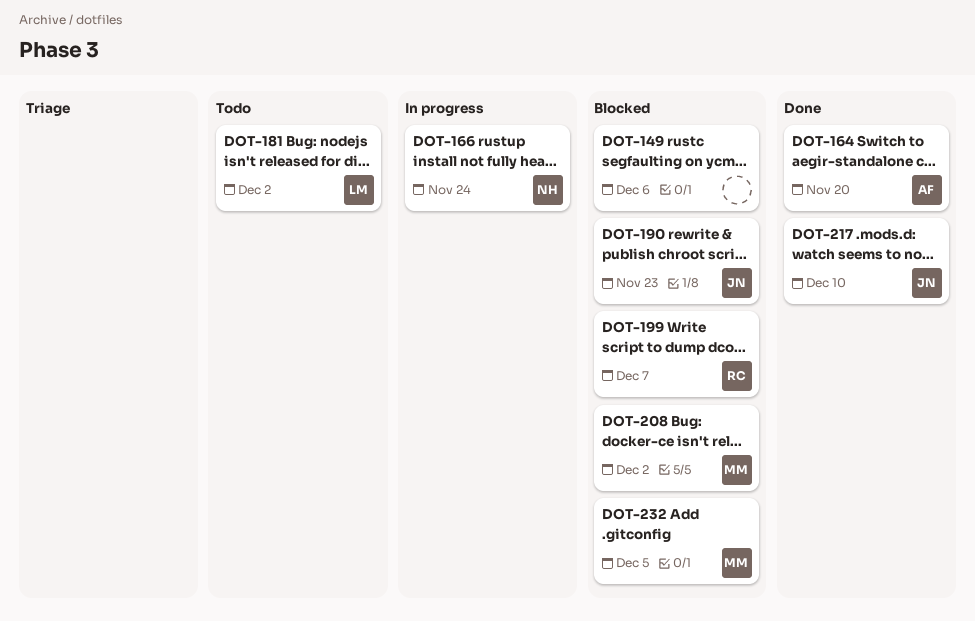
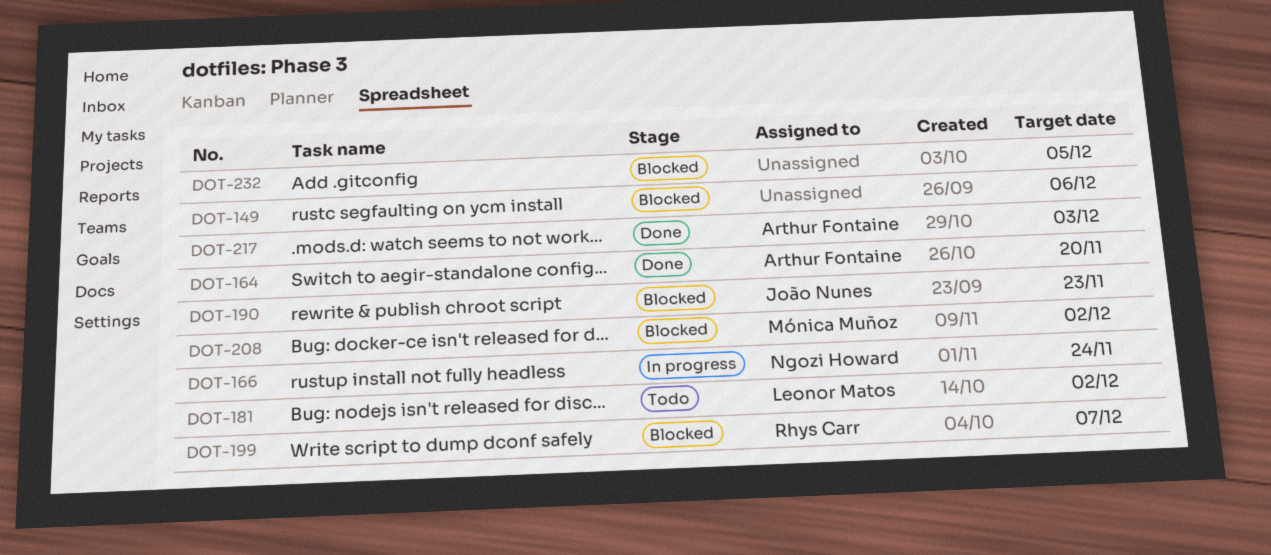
DOT-217, owner: João Nunes -> Arthur Fontaine
DOT-217, due: Dec 10 -> Dec 3
DOT-232, owner: Mónica Muñoz -> none

